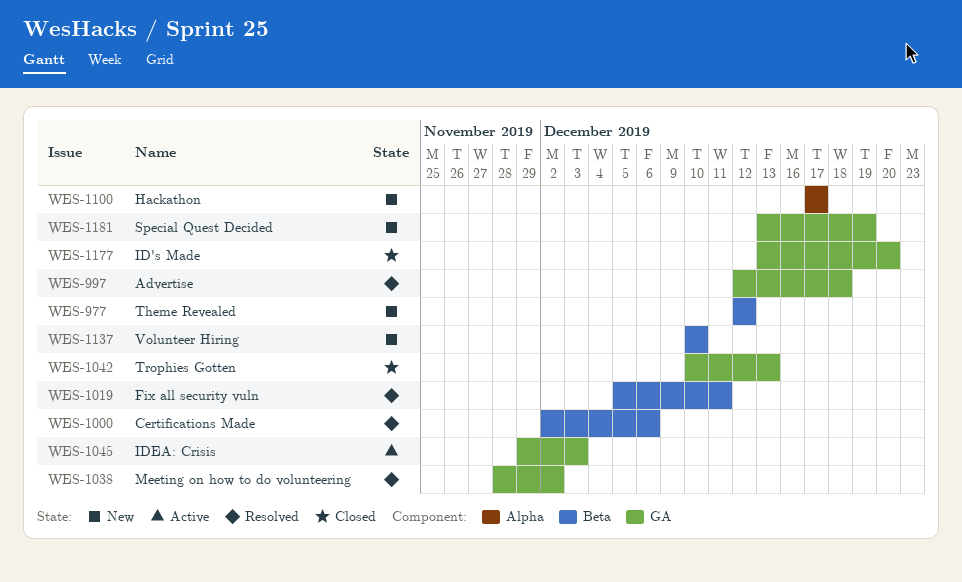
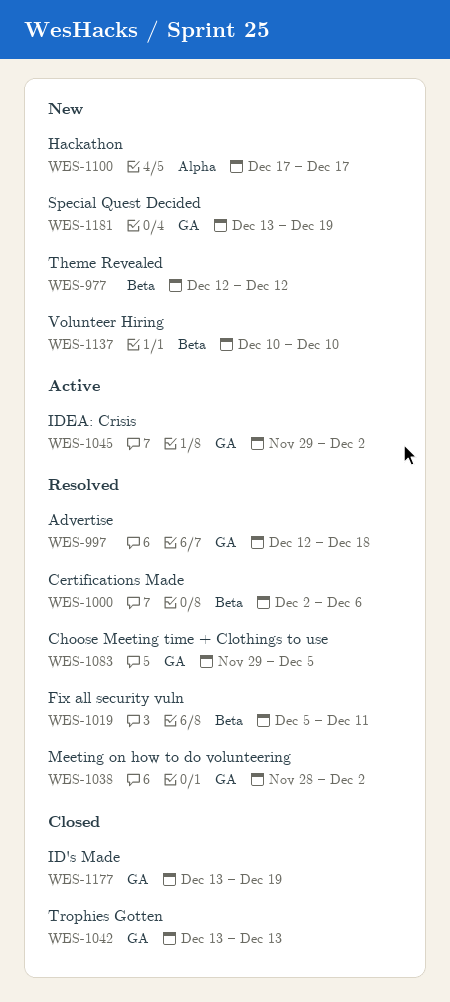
WES-1042, start: Dec 10 -> Dec 13
WES-1045, due: Dec 3 -> Dec 2
WES-1083: none -> present
WES-1177, due: Dec 20 -> Dec 19

